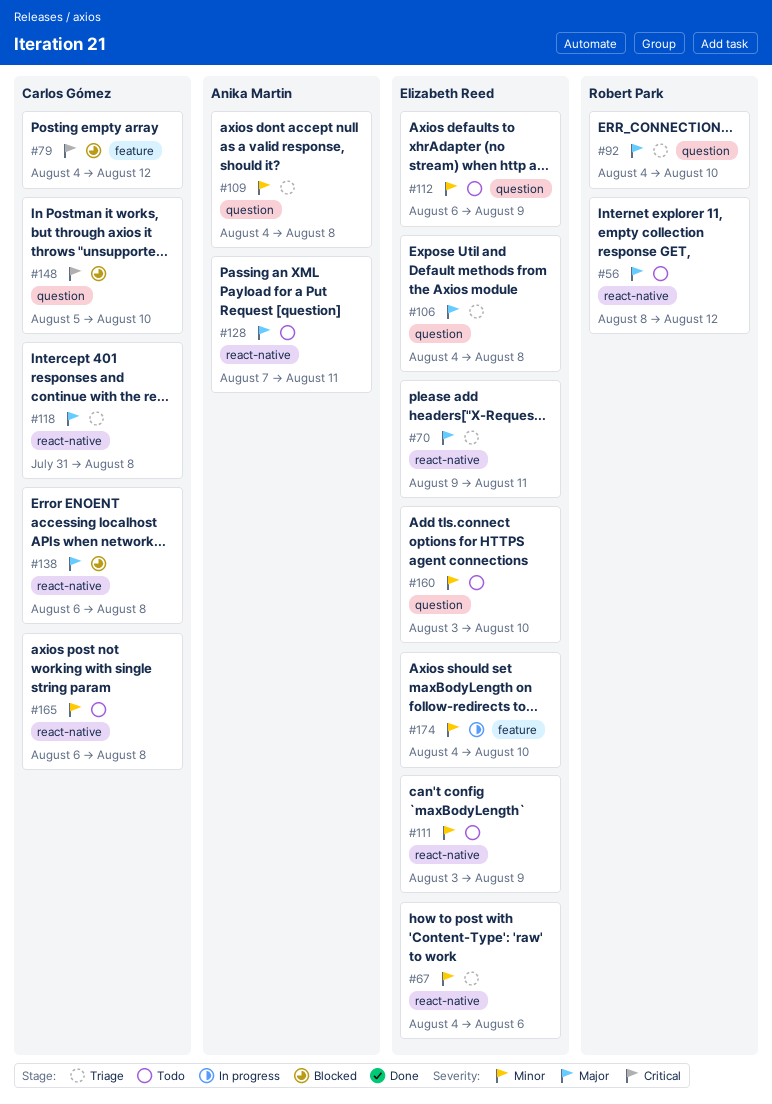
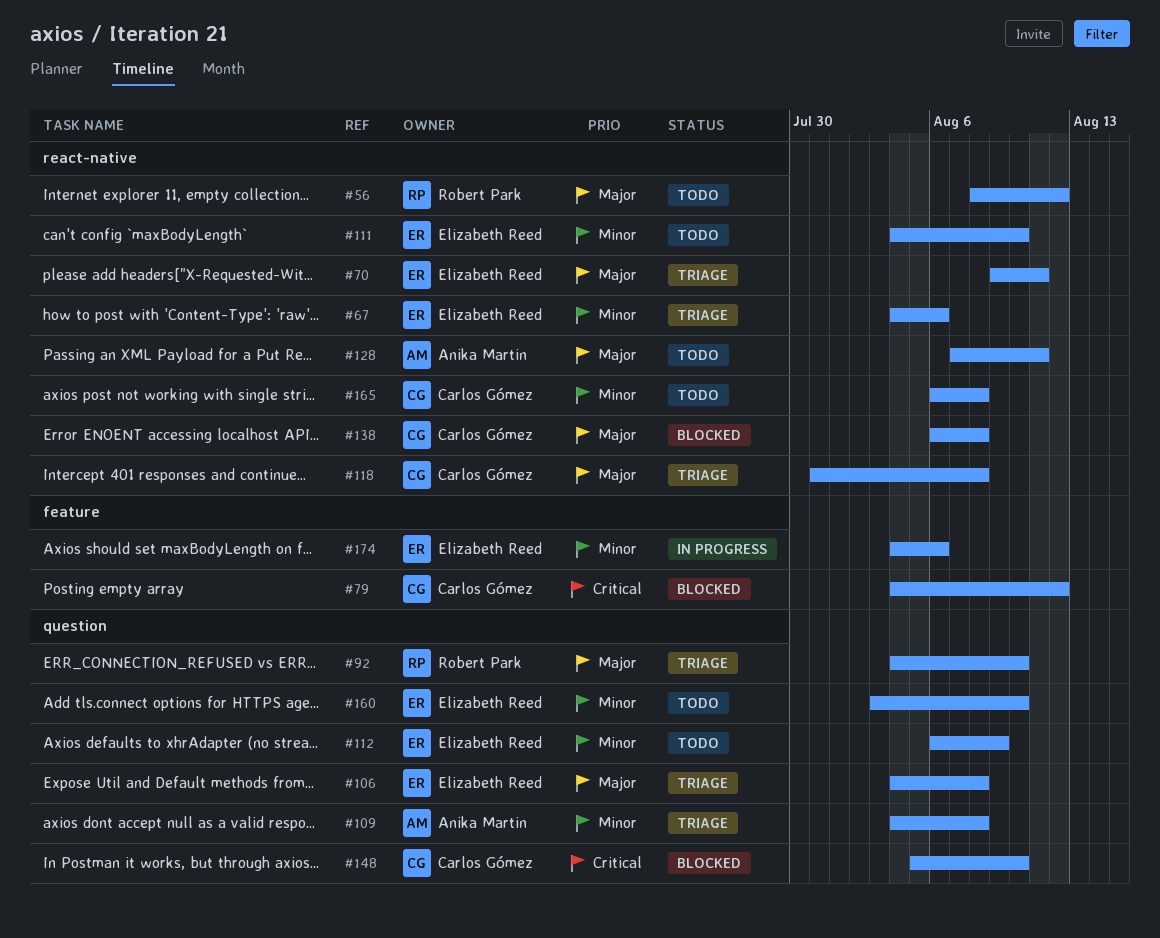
#111, start: Aug 3 -> Aug 4
#111, due: Aug 9 -> Aug 10
#174, due: Aug 10 -> Aug 6

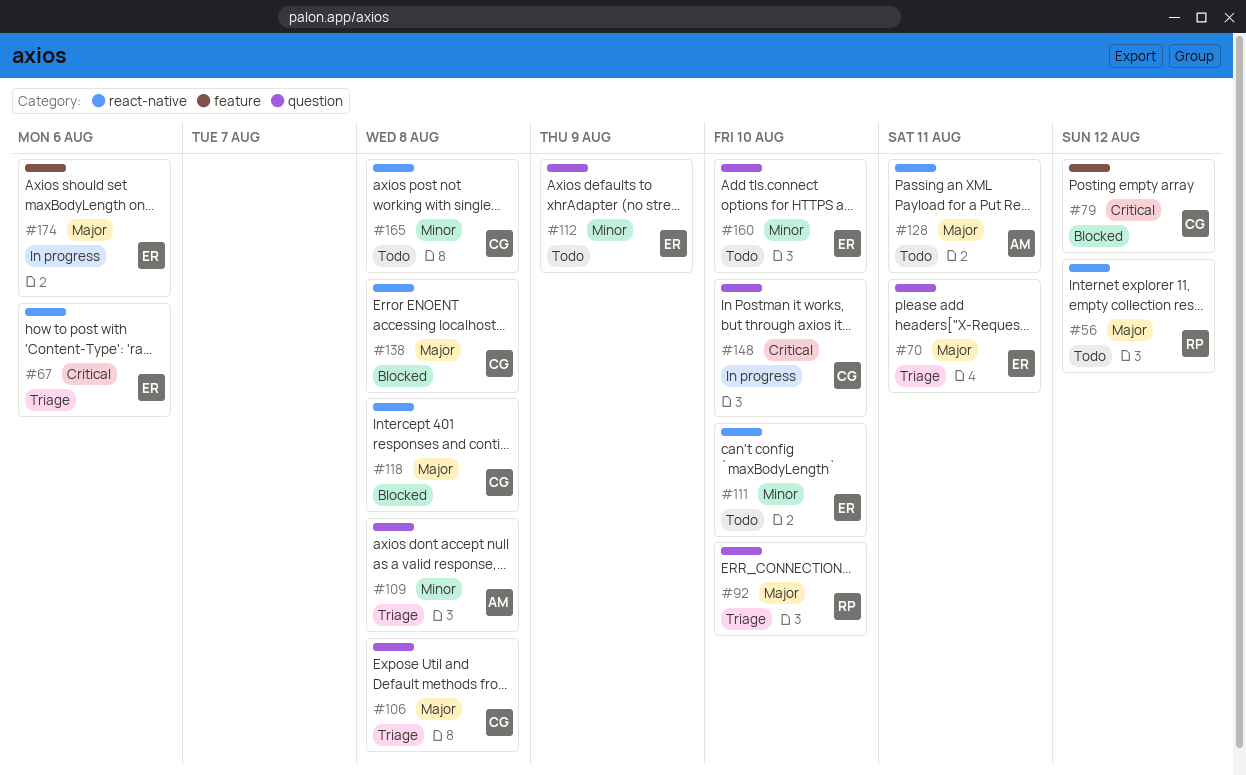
#67, priority: Minor -> Critical
#70, label: react-native -> question
#106, owner: Elizabeth Reed -> Carlos Gómez
#118, status: Triage -> Blocked
#148, status: Blocked -> In progress
#174, priority: Minor -> Major

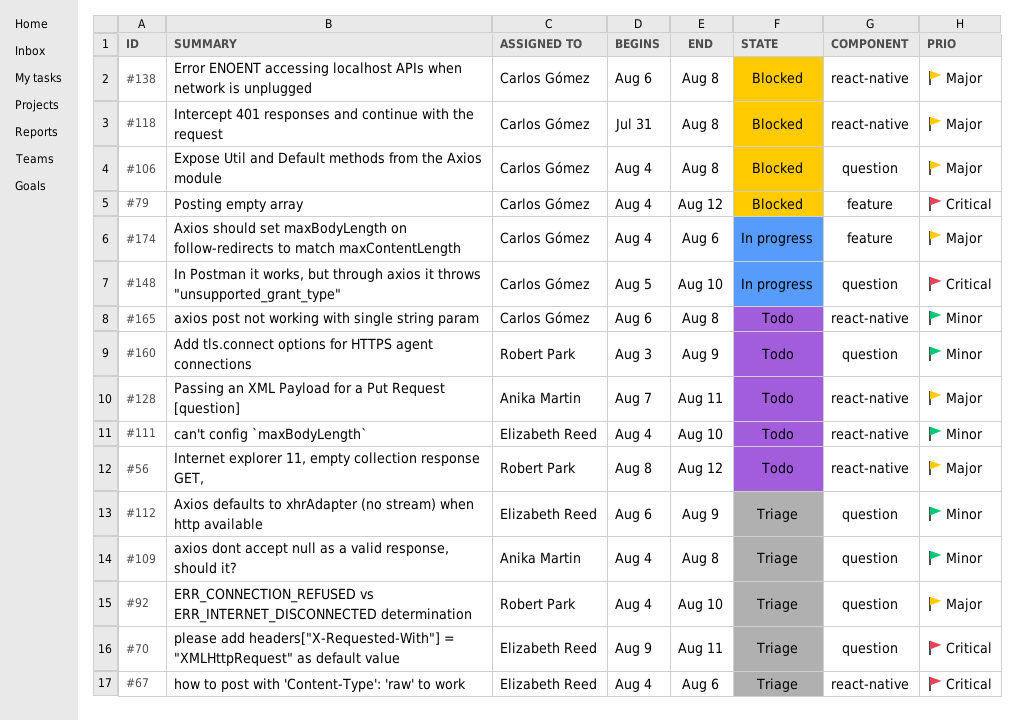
#70, priority: Major -> Critical
#106, status: Triage -> Blocked
#112, status: Todo -> Triage
#160, owner: Elizabeth Reed -> Robert Park
#160, due: Aug 10 -> Aug 9
#174, owner: Elizabeth Reed -> Carlos Gómez

